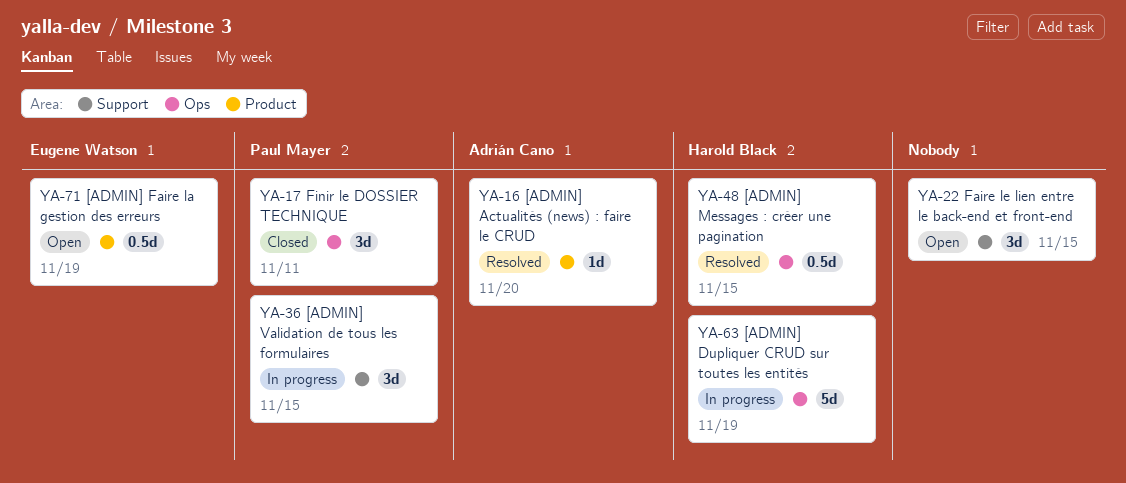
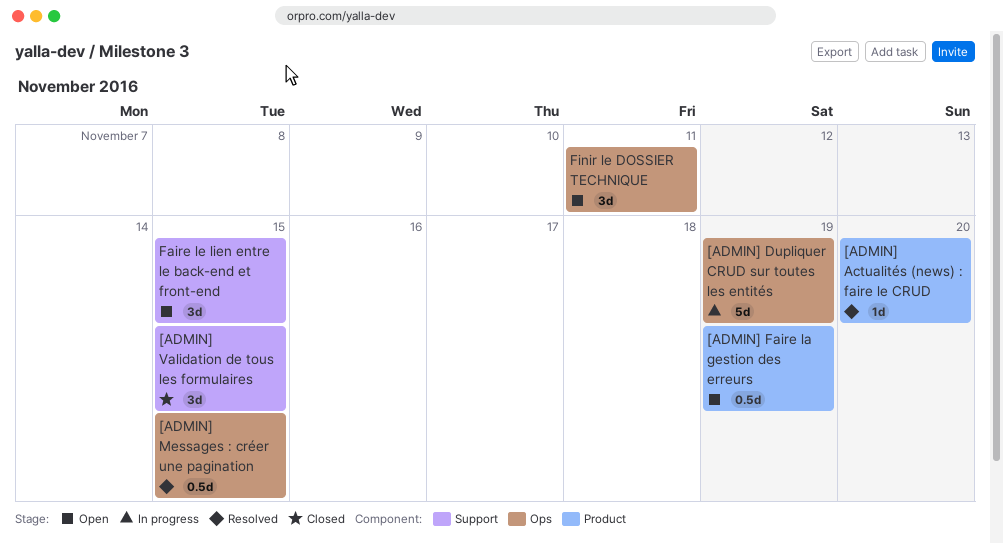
[ADMIN] Validation de tous les formulaires, status: In progress -> Closed
Finir le DOSSIER TECHNIQUE, status: Closed -> Open

